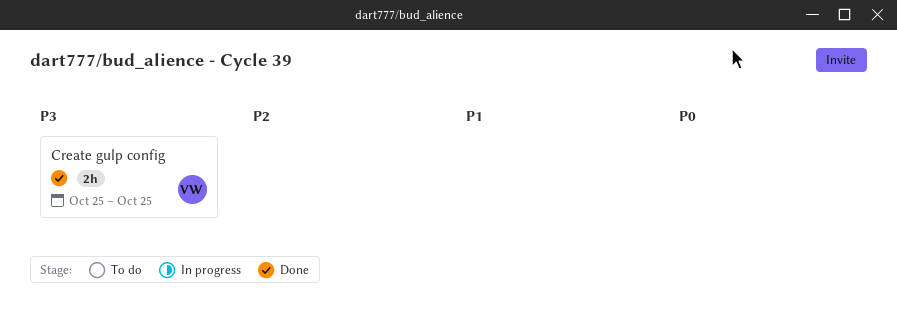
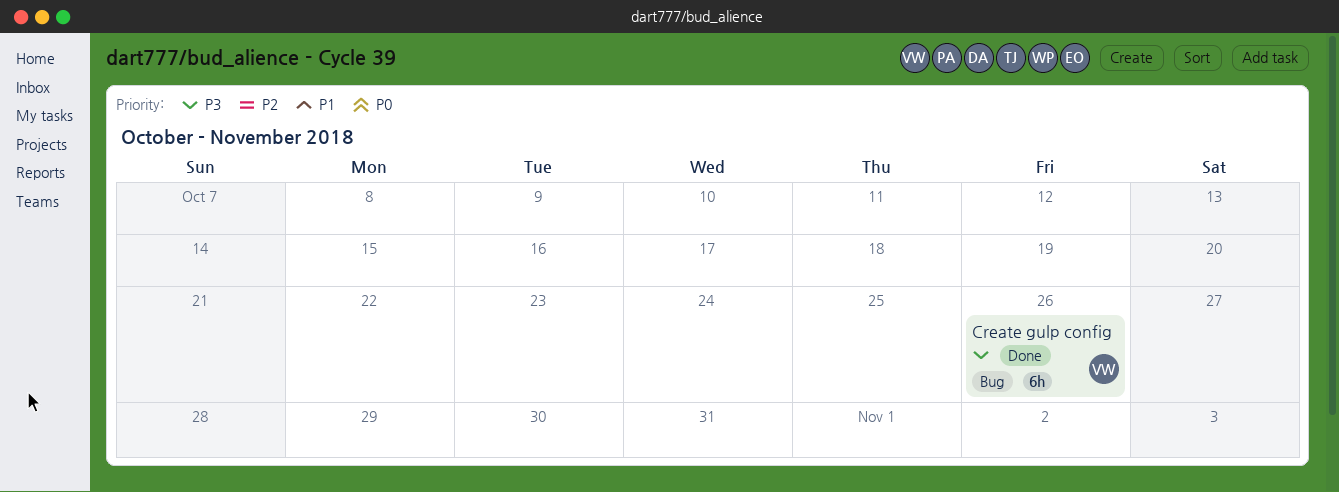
Create gulp config, estimate: 2h -> 6h
Create gulp config, due: Oct 25 -> Oct 26

